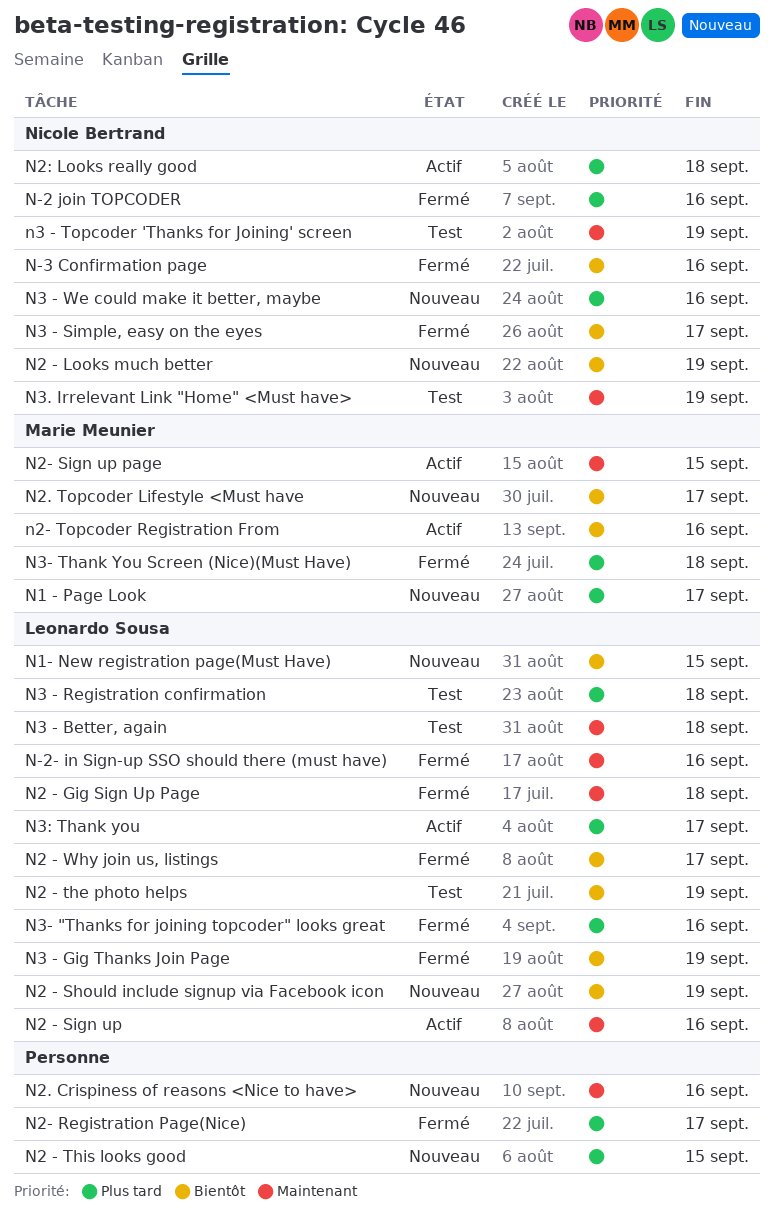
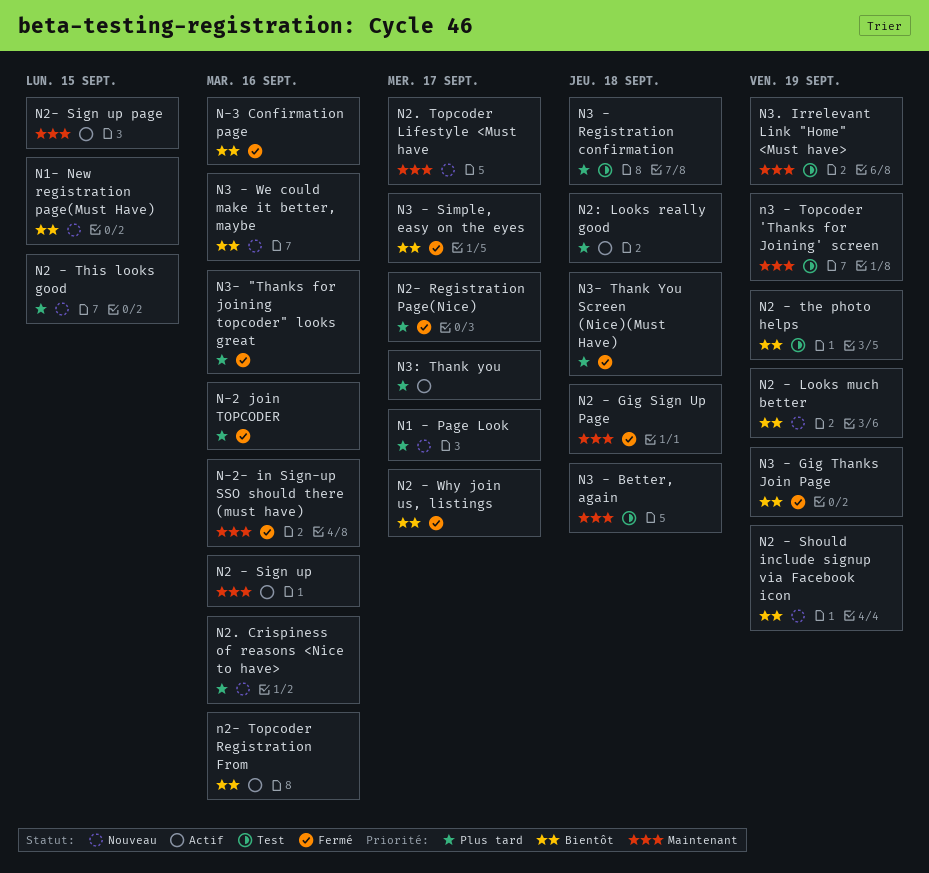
N2. Crispiness of reasons <Nice to have>, priority: Maintenant -> Plus tard
N2. Topcoder Lifestyle <Must have, priority: Bientôt -> Maintenant
N3 - We could make it better, maybe, priority: Plus tard -> Bientôt

